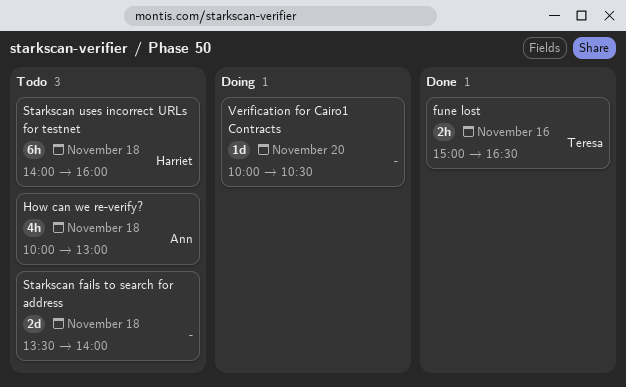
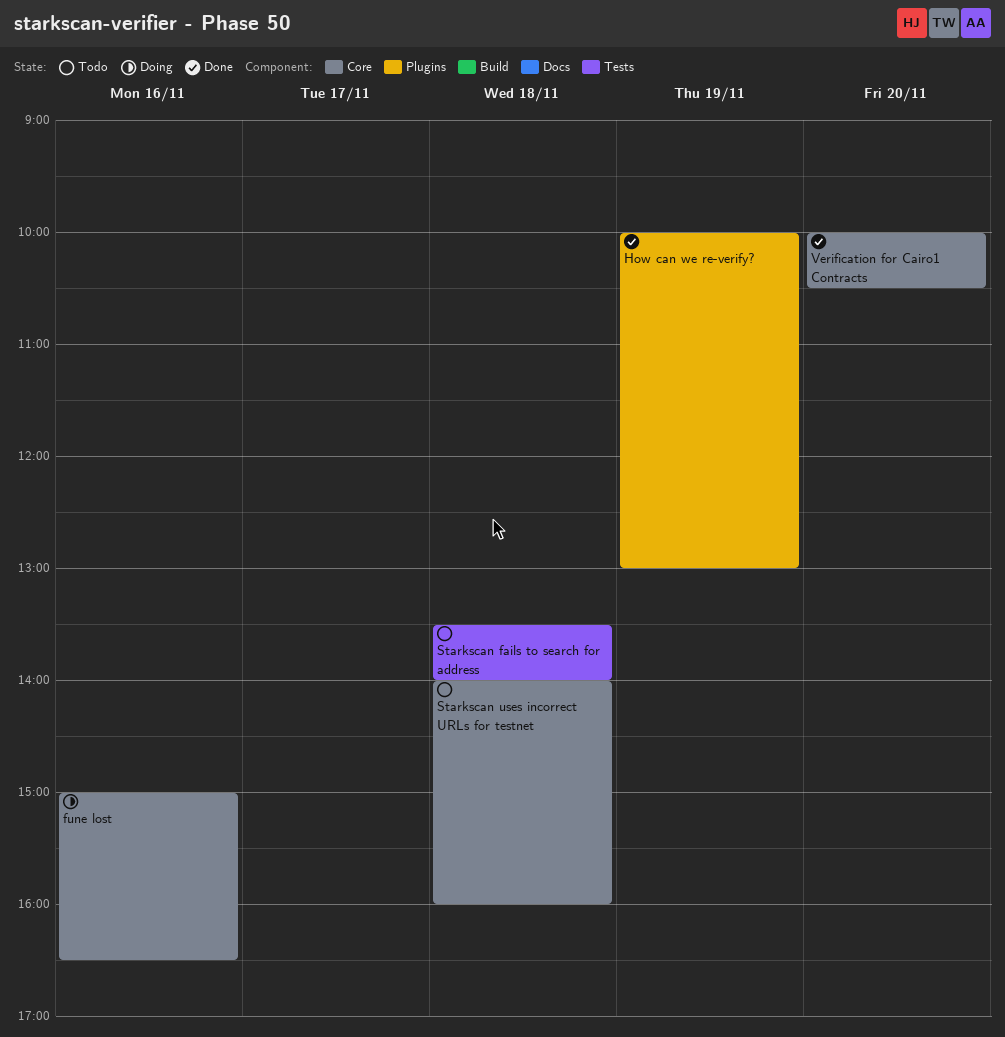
fune lost, status: Done -> Doing
How can we re-verify?, status: Todo -> Done
How can we re-verify?, day: Nov 18 -> Nov 19
Verification for Cairo1 Contracts, status: Doing -> Done

